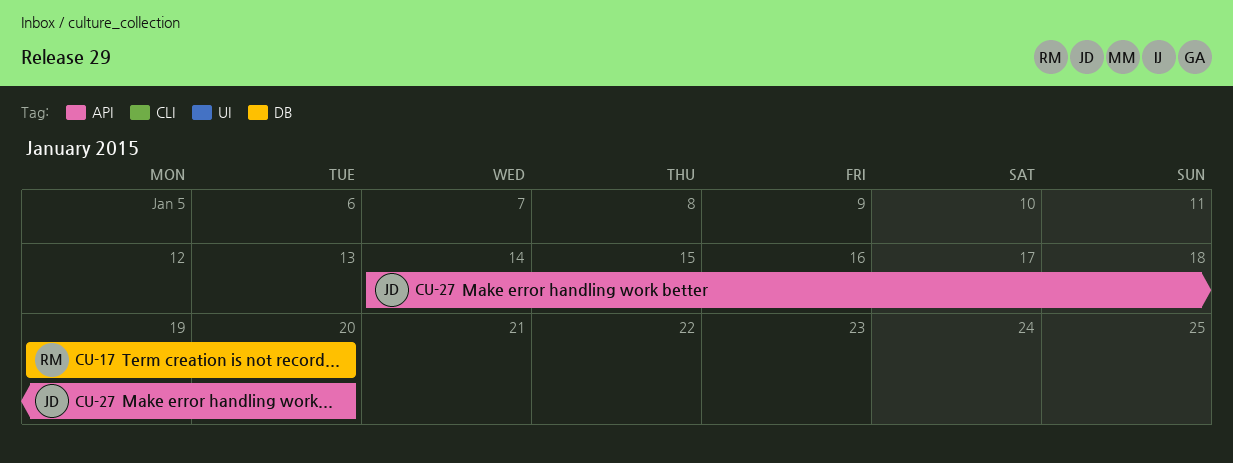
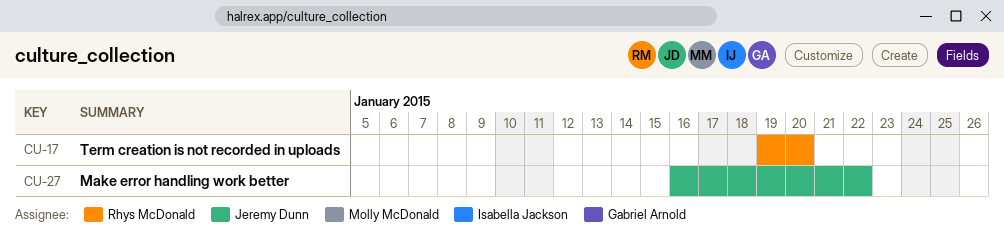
CU-27, start: Jan 14 -> Jan 16
CU-27, due: Jan 20 -> Jan 22

